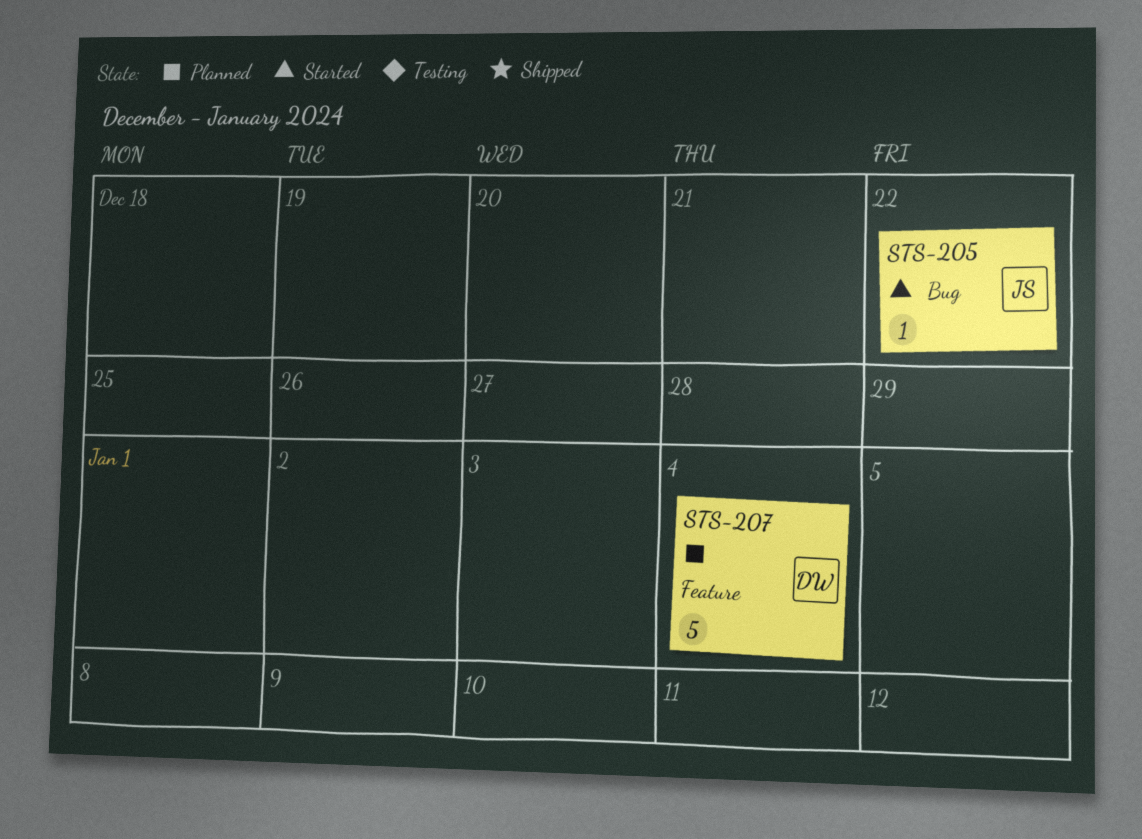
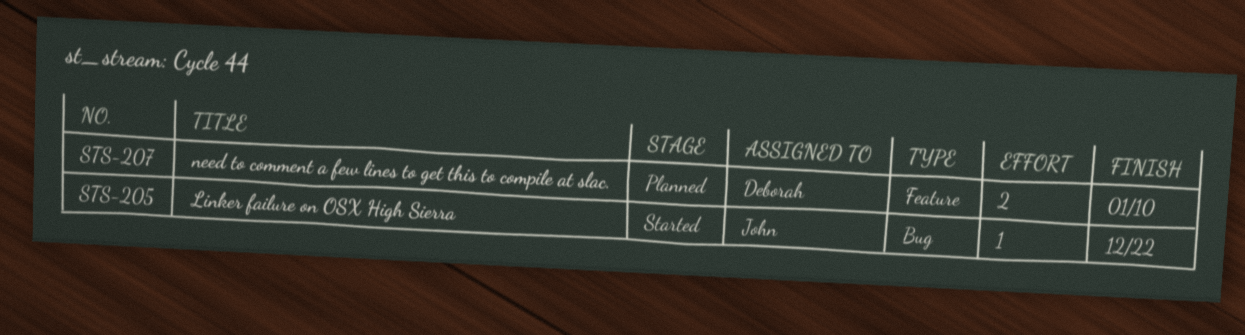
STS-207, estimate: 5 -> 2
STS-207, due: Jan 4 -> Jan 10

